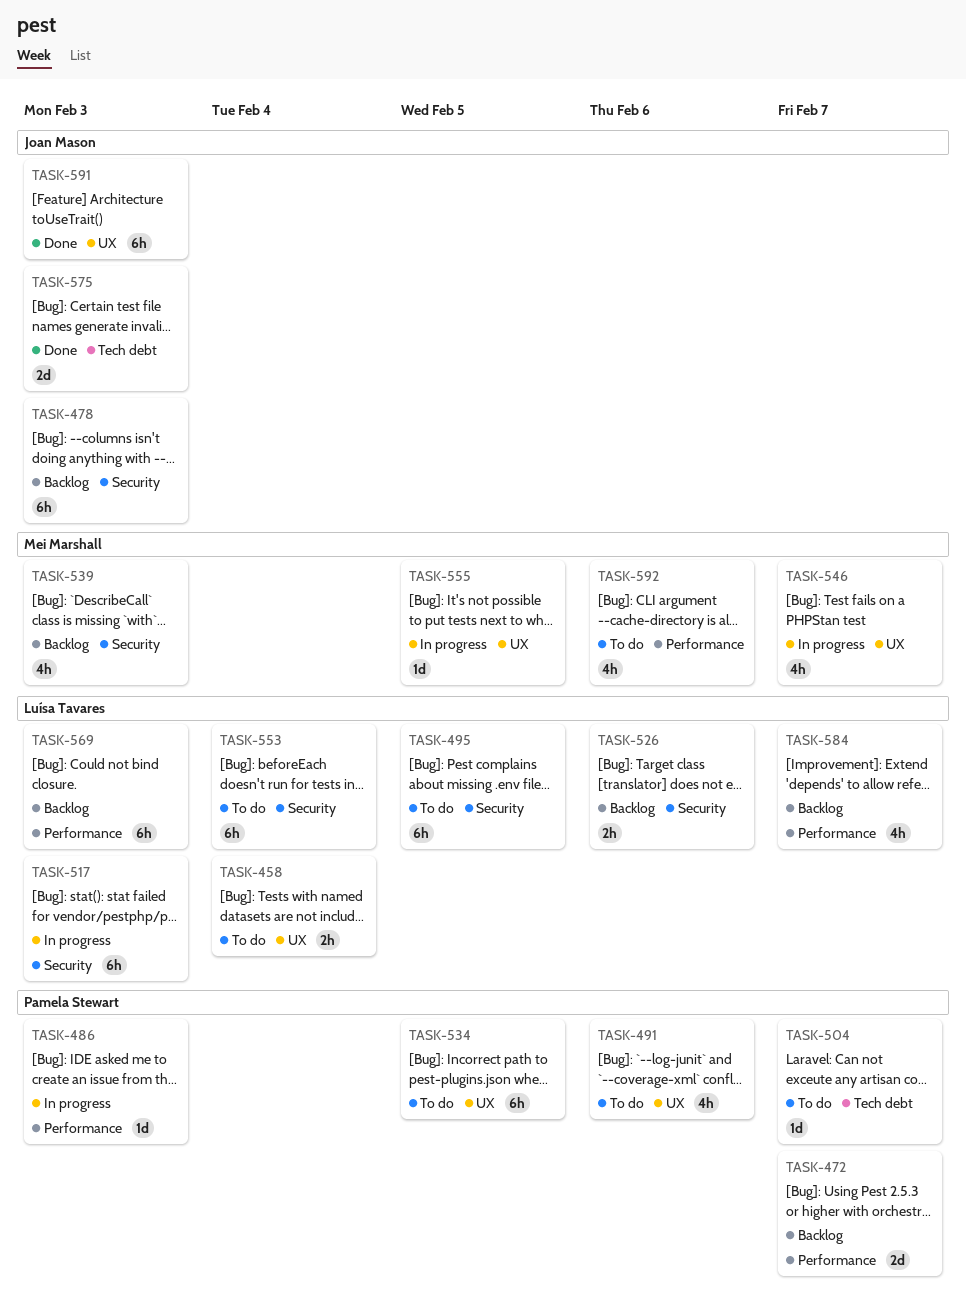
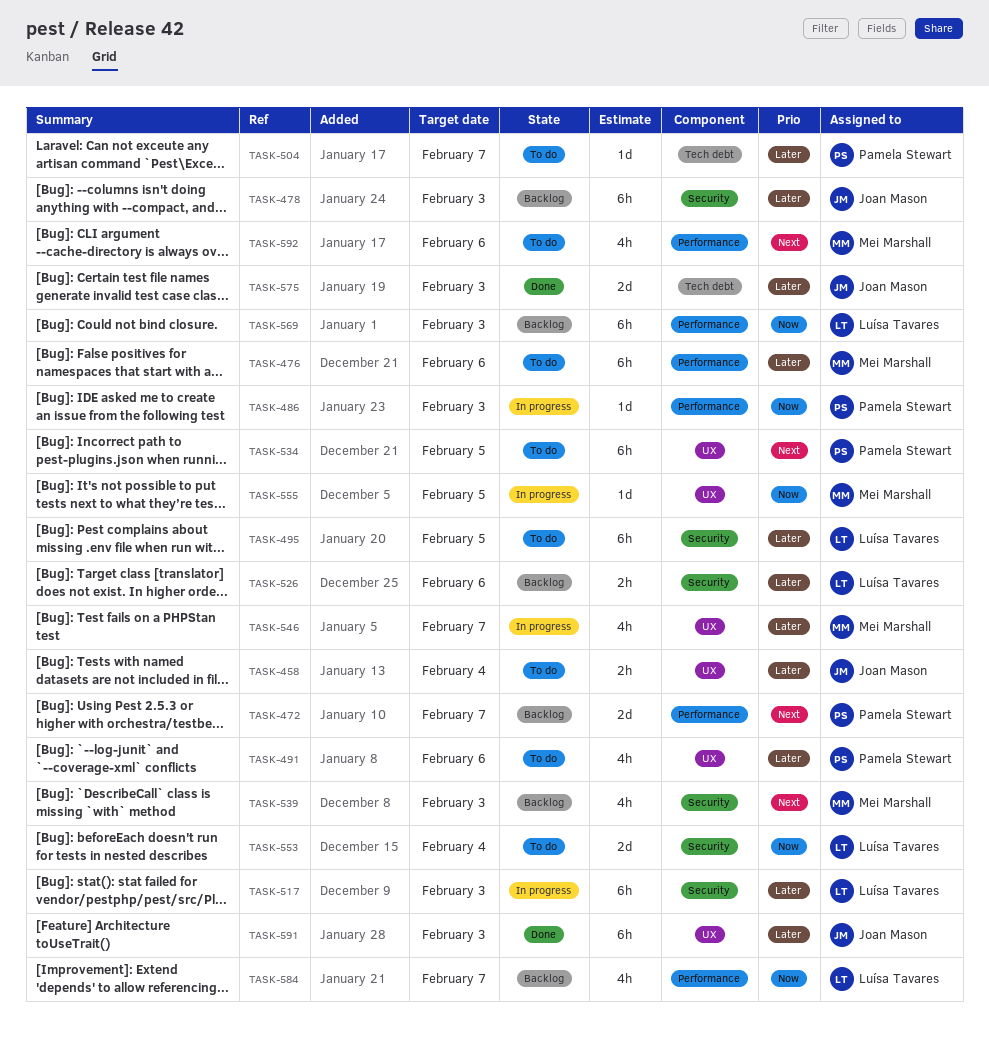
TASK-458, owner: Luísa Tavares -> Joan Mason
TASK-476: none -> present
TASK-553, estimate: 6h -> 2d

